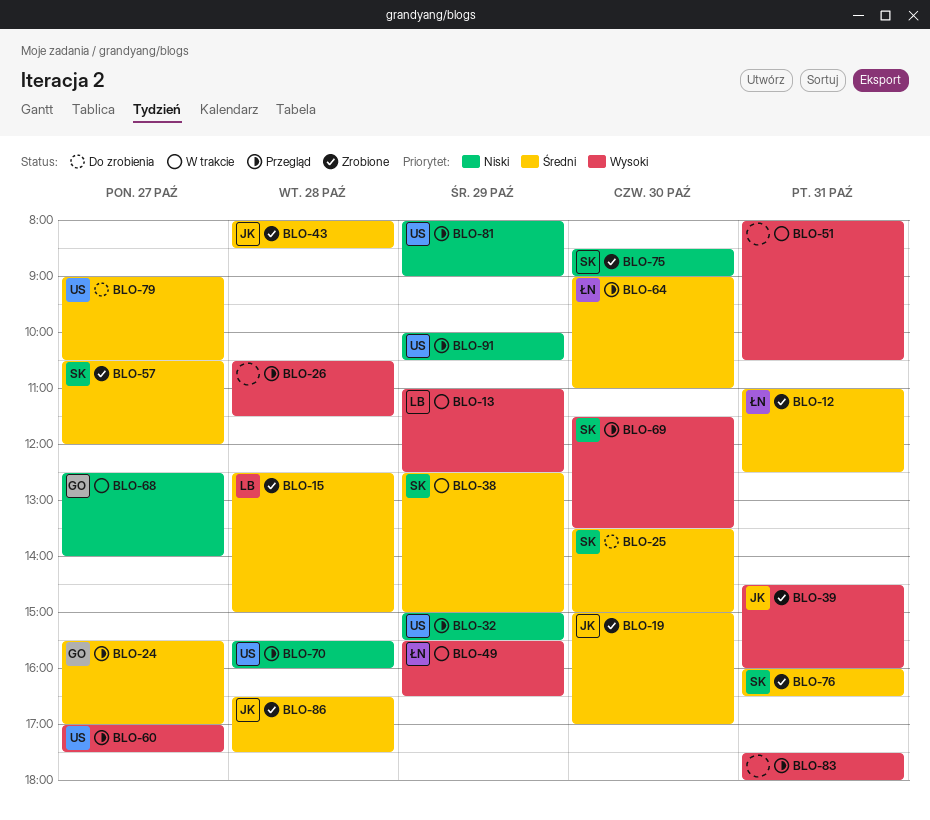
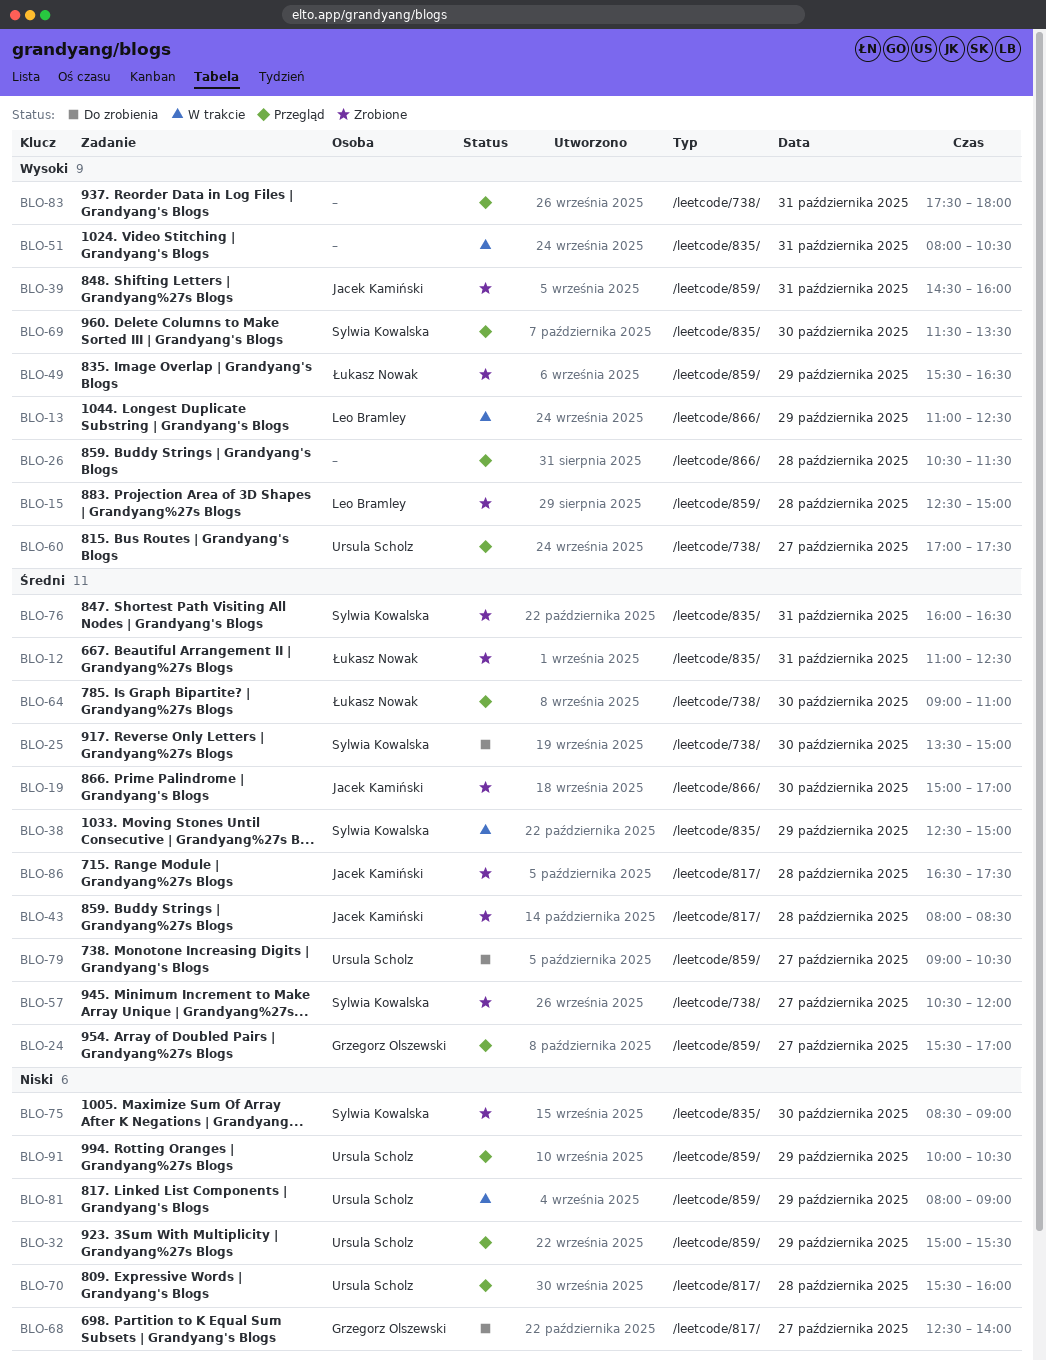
BLO-15, priority: Średni -> Wysoki
BLO-49, status: W trakcie -> Zrobione
BLO-68, status: W trakcie -> Do zrobienia
BLO-81, status: Przegląd -> W trakcie

